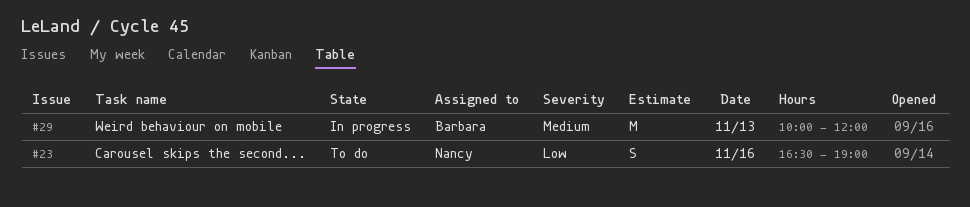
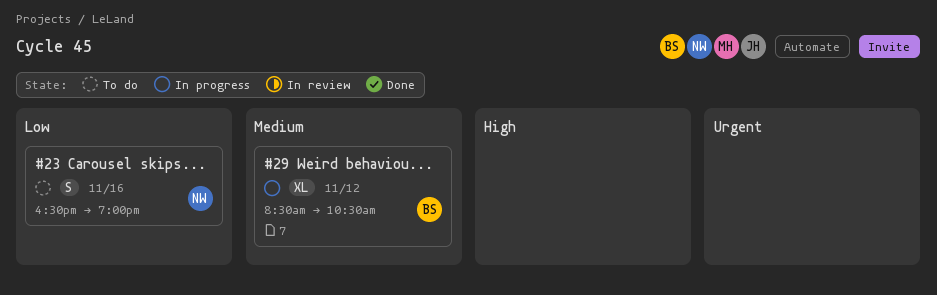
#29, estimate: M -> XL
#29, day: Nov 13 -> Nov 12
#29, begins: 10:00 -> 08:30
#29, ends: 12:00 -> 10:30

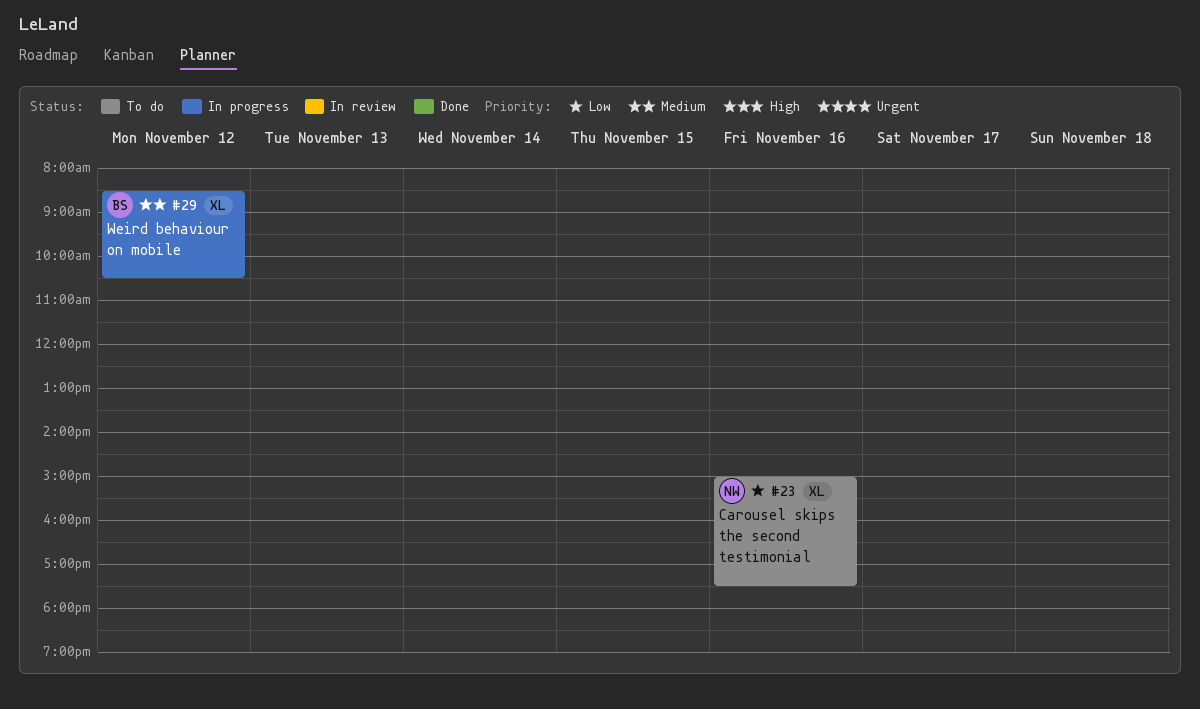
#23, estimate: S -> XL
#23, begins: 16:30 -> 15:00
#23, ends: 19:00 -> 17:30

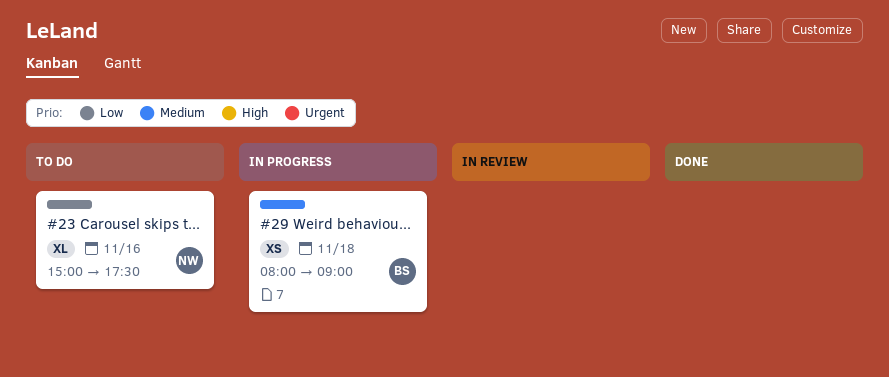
#29, estimate: XL -> XS
#29, day: Nov 12 -> Nov 18
#29, begins: 08:30 -> 08:00
#29, ends: 10:30 -> 09:00

